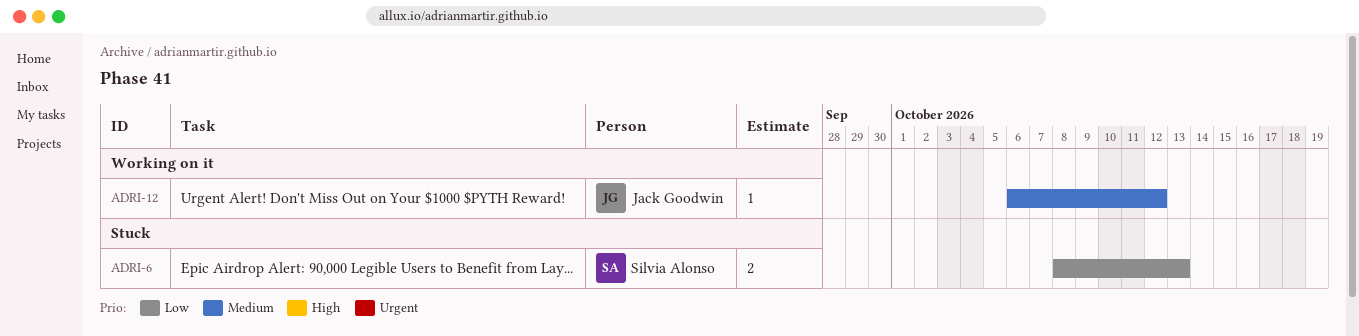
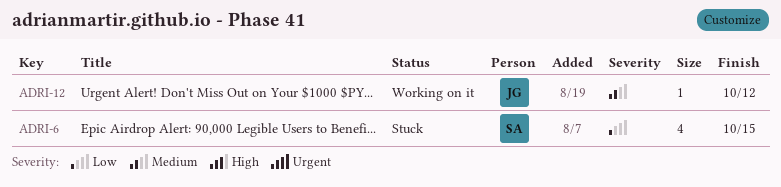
ADRI-6, estimate: 2 -> 4
ADRI-6, due: Oct 13 -> Oct 15

